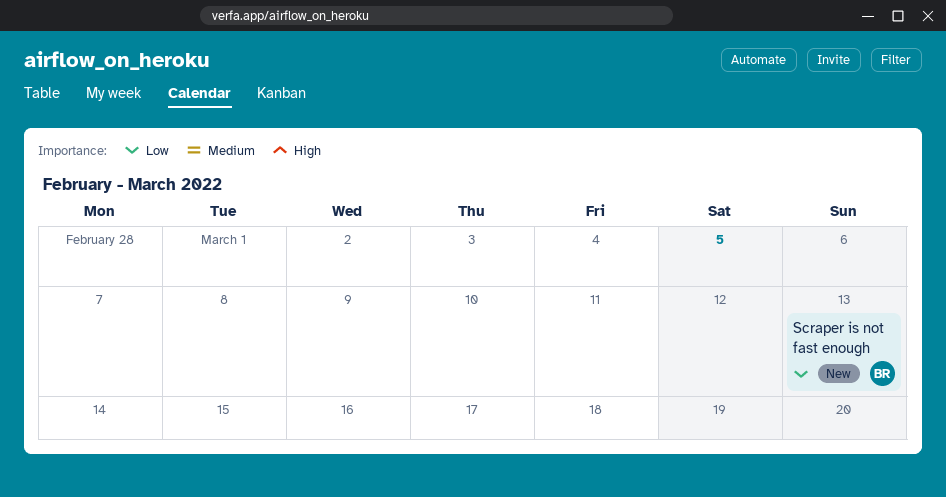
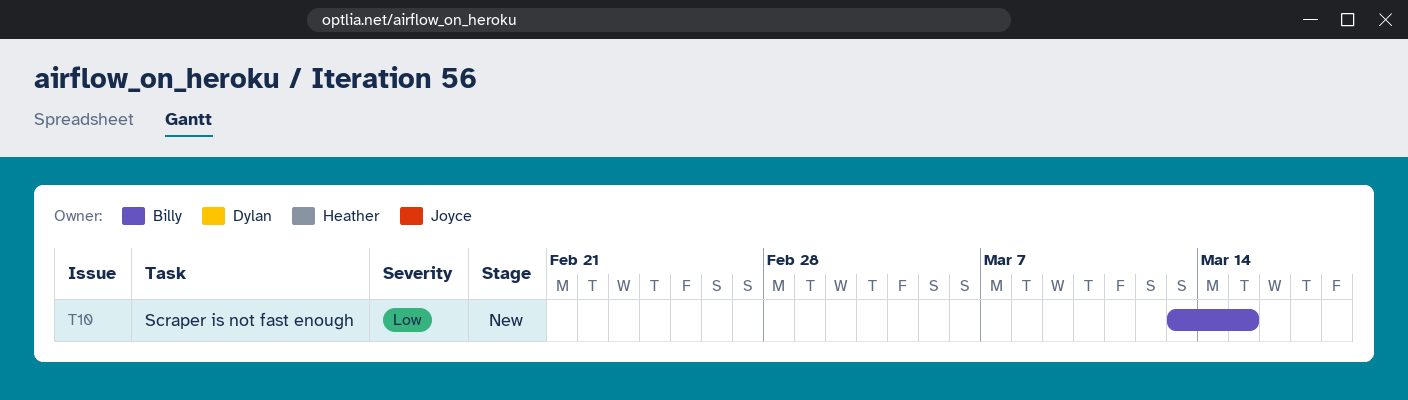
Scraper is not fast enough, due: Mar 13 -> Mar 15

